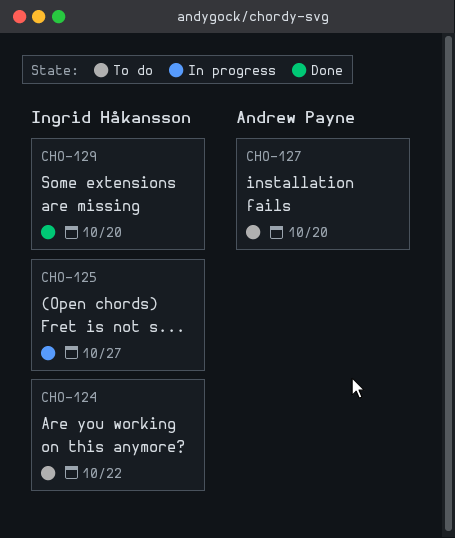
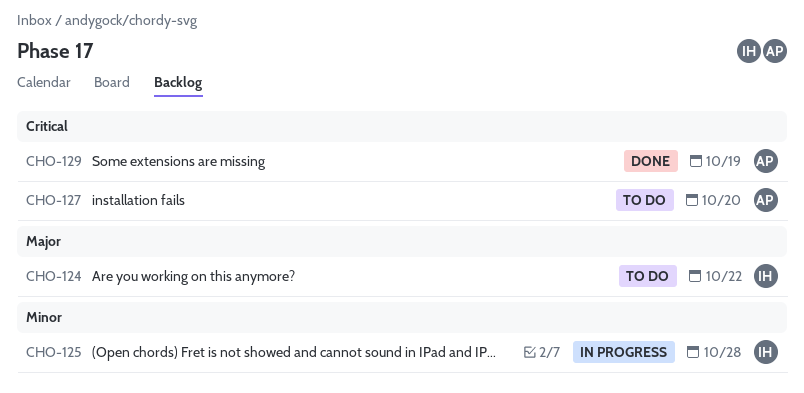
CHO-125, due: Oct 27 -> Oct 28
CHO-129, owner: Ingrid Håkansson -> Andrew Payne
CHO-129, due: Oct 20 -> Oct 19

